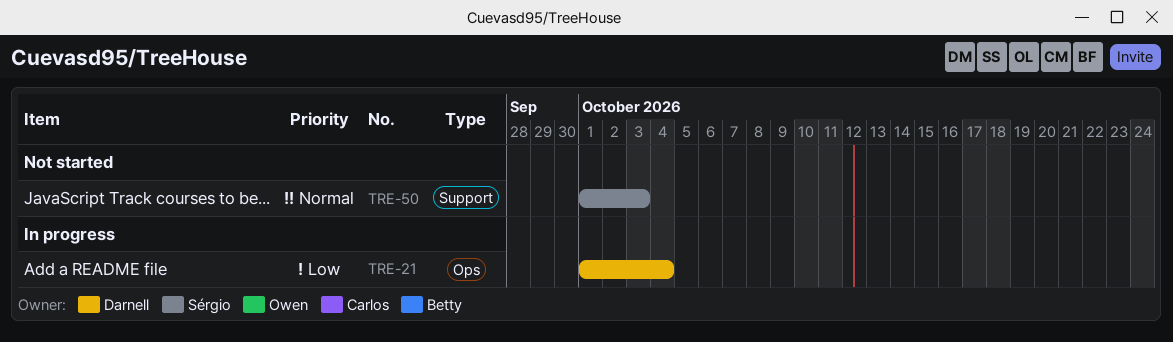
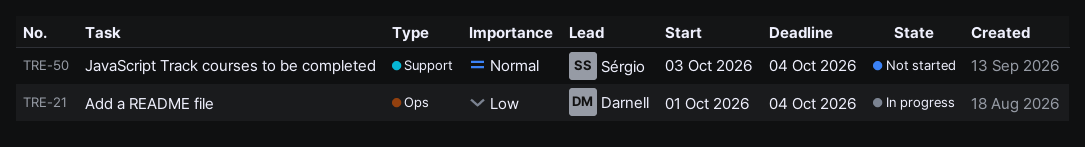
TRE-50, start: Oct 1 -> Oct 3
TRE-50, due: Oct 3 -> Oct 4

